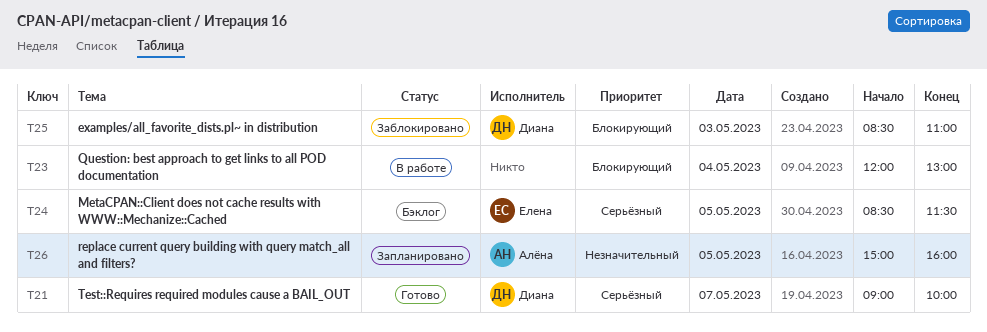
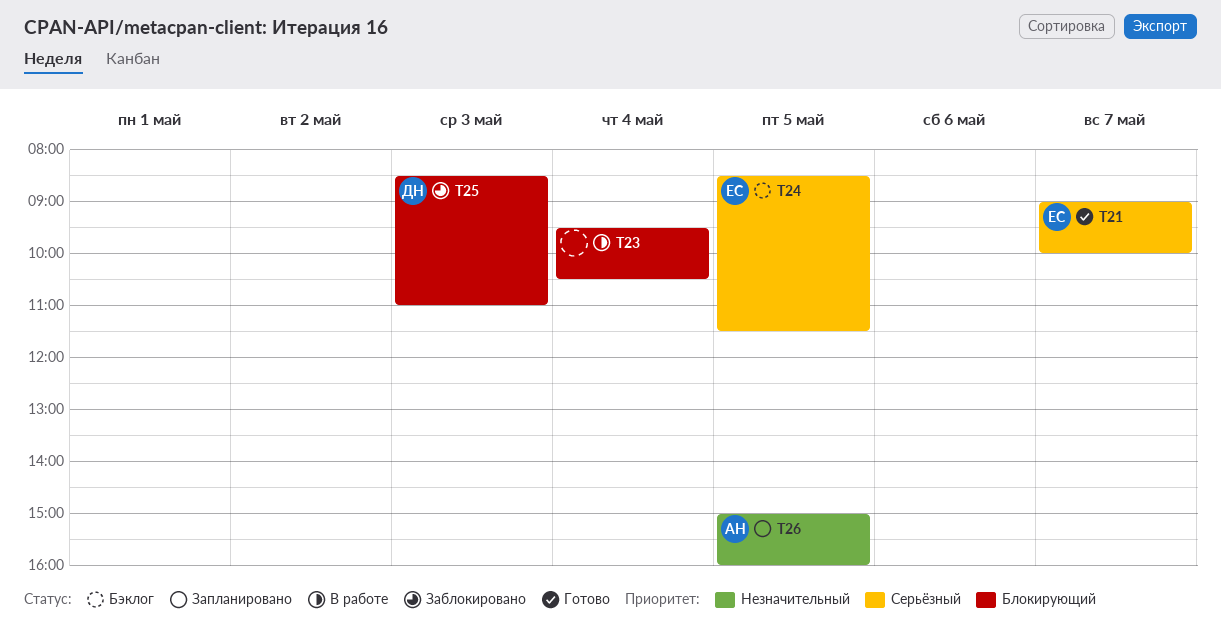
T21, owner: Диана -> Елена
T23, begins: 12:00 -> 09:30
T23, ends: 13:00 -> 10:30

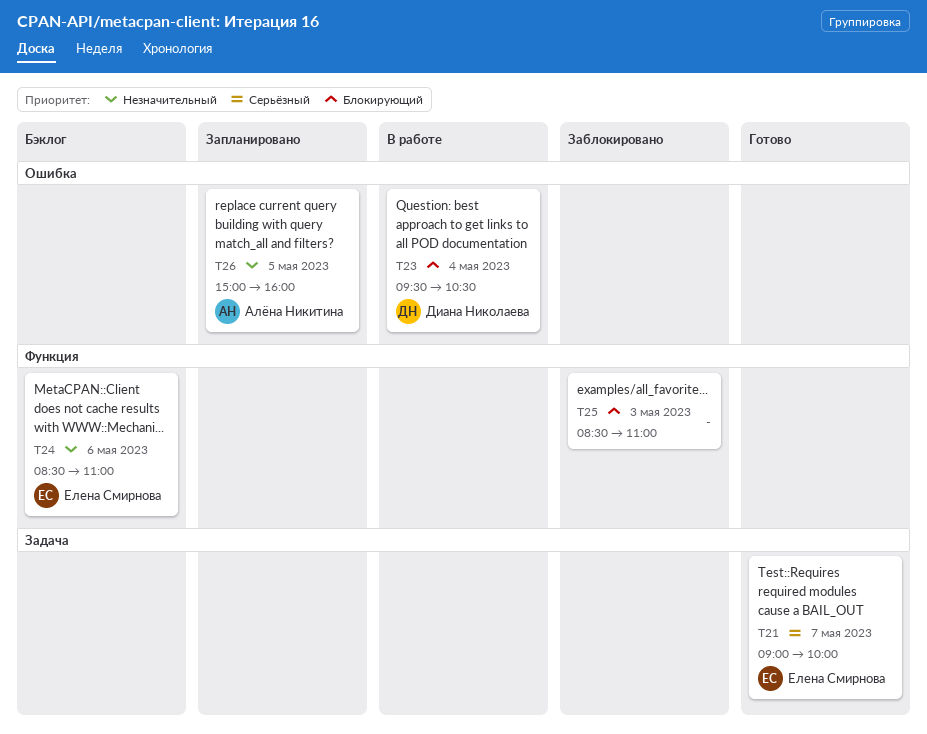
T23, owner: none -> Диана Николаева
T24, priority: Серьёзный -> Незначительный
T24, day: May 5 -> May 6
T24, ends: 11:30 -> 11:00
T25, owner: Диана Николаева -> none

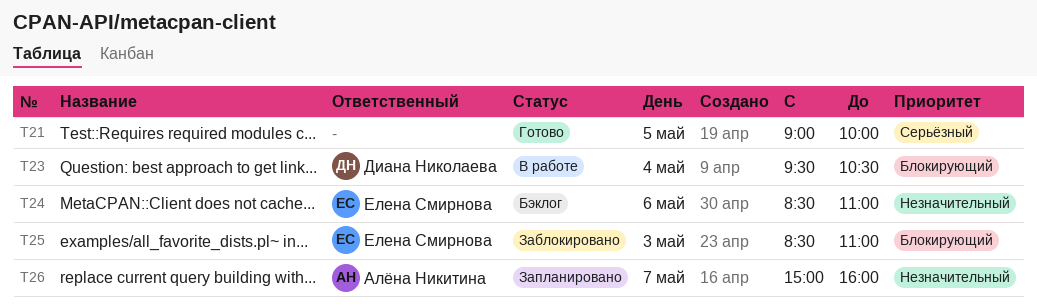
T21, owner: Елена Смирнова -> none
T21, day: May 7 -> May 5
T25, owner: none -> Елена Смирнова
T26, day: May 5 -> May 7

